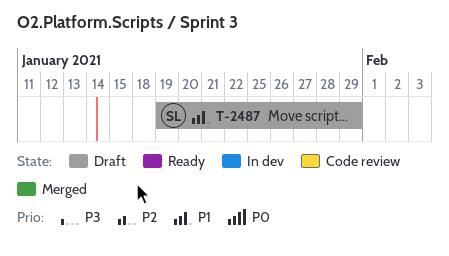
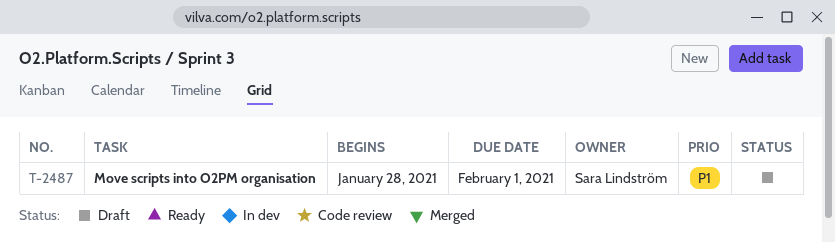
T-2487, start: Jan 19 -> Jan 28
T-2487, due: Jan 29 -> Feb 1

